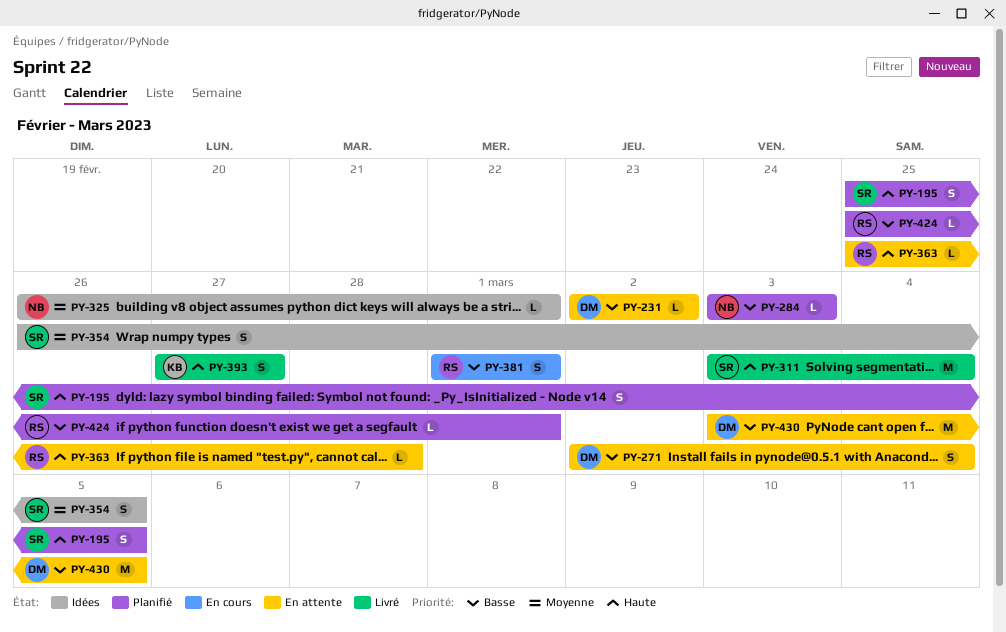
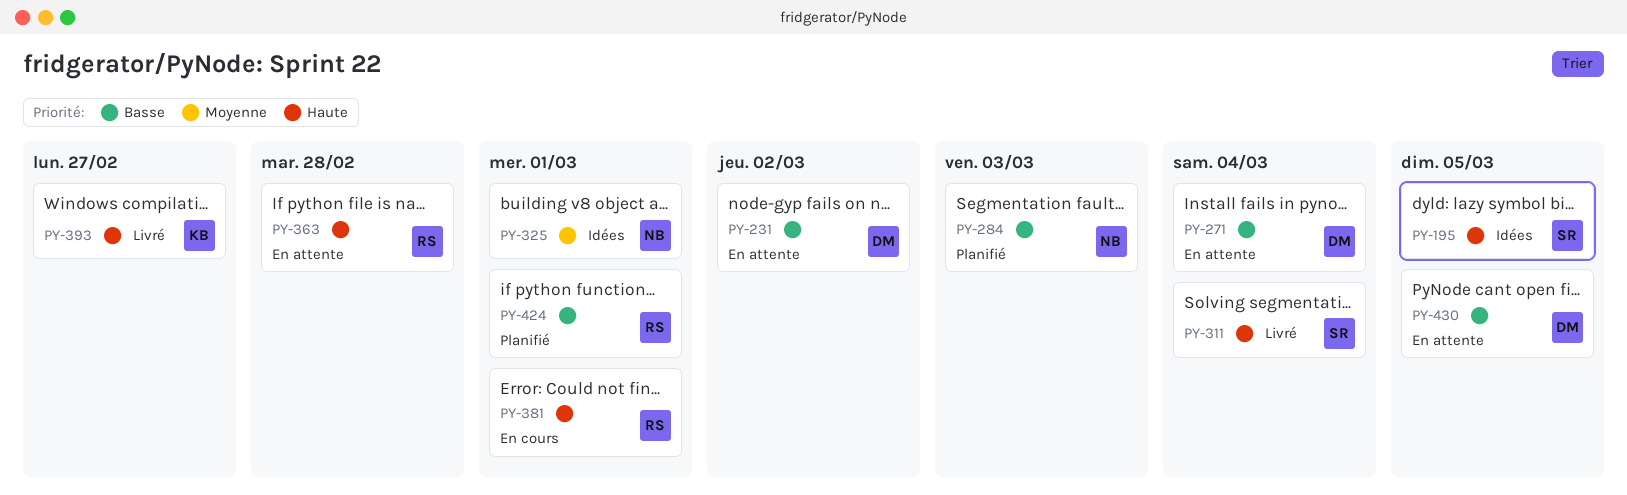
PY-195, status: Planifié -> Idées
PY-354: present -> none
PY-381, priority: Basse -> Haute

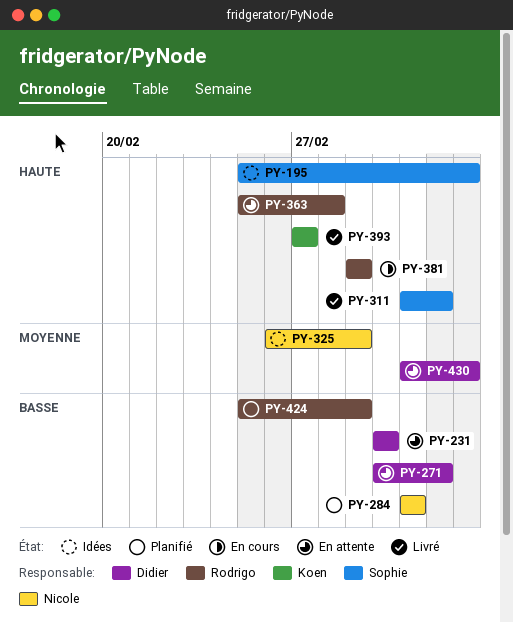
PY-430, priority: Basse -> Moyenne

